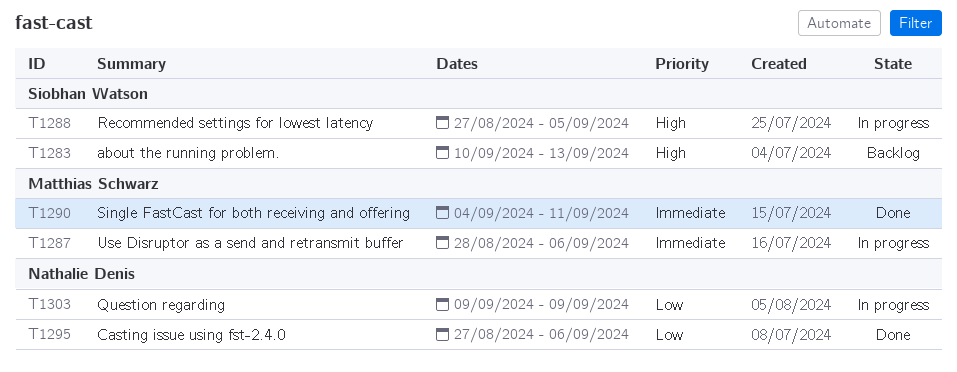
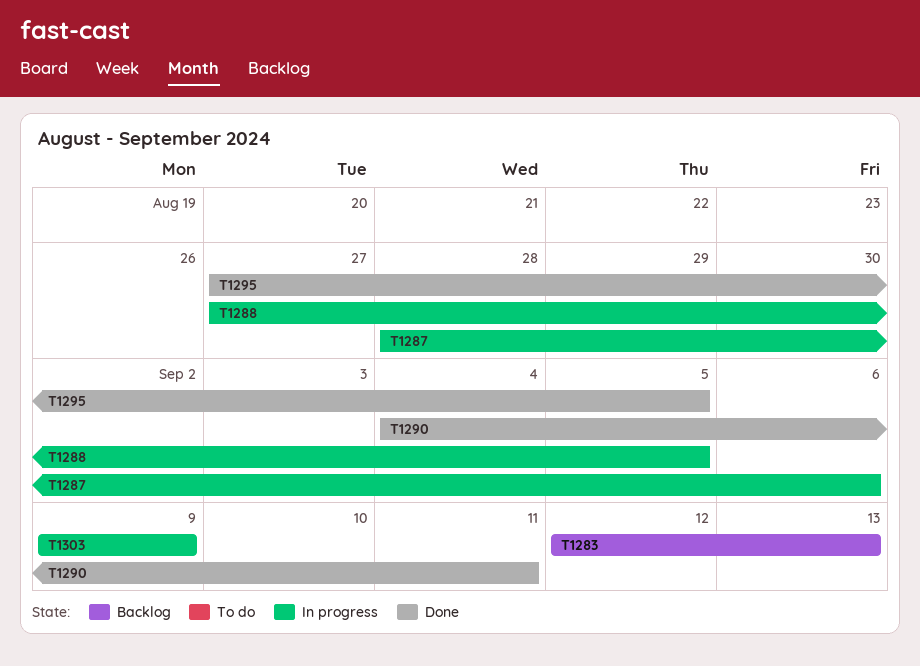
T1283, start: Sep 10 -> Sep 12
T1295, due: Sep 6 -> Sep 5

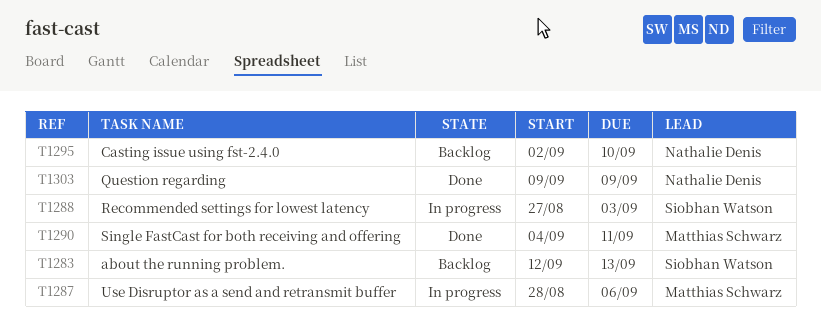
T1288, due: Sep 5 -> Sep 3
T1295, status: Done -> Backlog
T1295, start: Aug 27 -> Sep 2
T1295, due: Sep 5 -> Sep 10
T1303, status: In progress -> Done

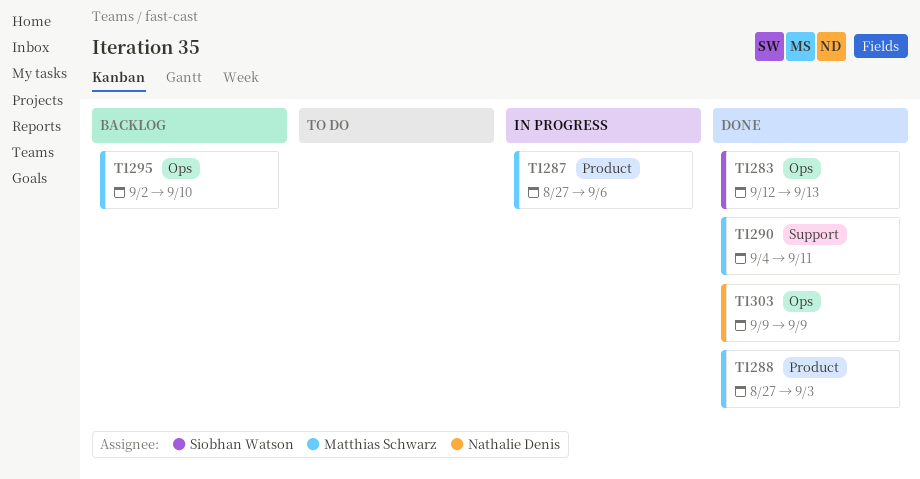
T1283, status: Backlog -> Done
T1287, start: Aug 28 -> Aug 27
T1288, status: In progress -> Done
T1288, owner: Siobhan Watson -> Matthias Schwarz
T1295, owner: Nathalie Denis -> Matthias Schwarz

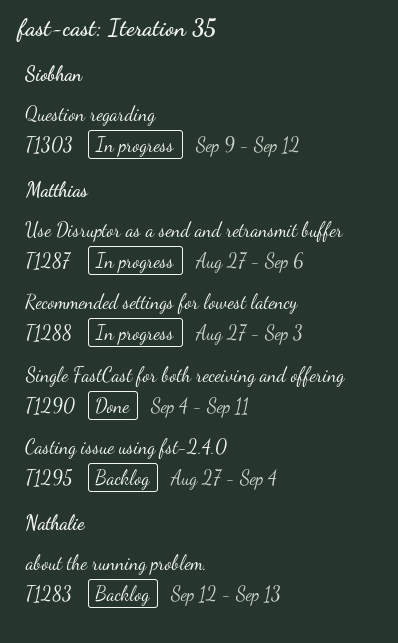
T1283, status: Done -> Backlog
T1283, owner: Siobhan Watson -> Nathalie Denis
T1288, status: Done -> In progress
T1295, start: Sep 2 -> Aug 27
T1295, due: Sep 10 -> Sep 4
T1303, status: Done -> In progress
T1303, owner: Nathalie Denis -> Siobhan Watson
T1303, due: Sep 9 -> Sep 12

